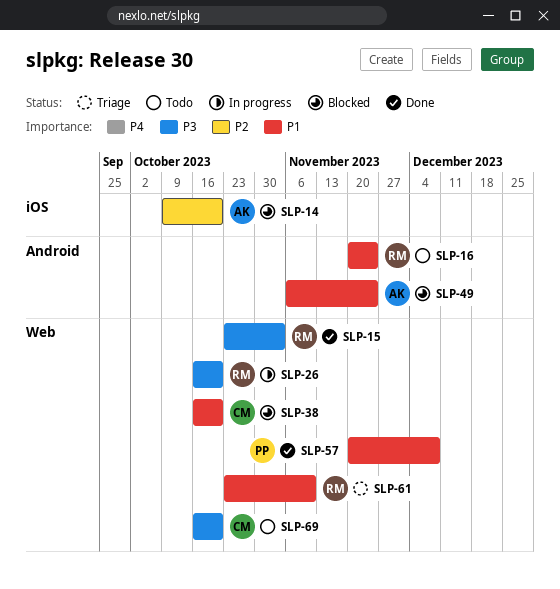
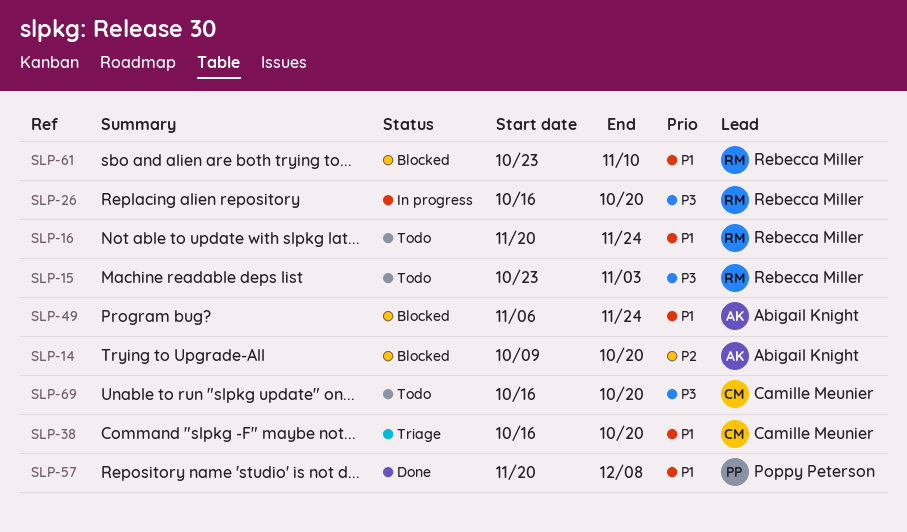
SLP-15, status: Done -> Todo
SLP-38, status: Blocked -> Triage
SLP-61, status: Triage -> Blocked

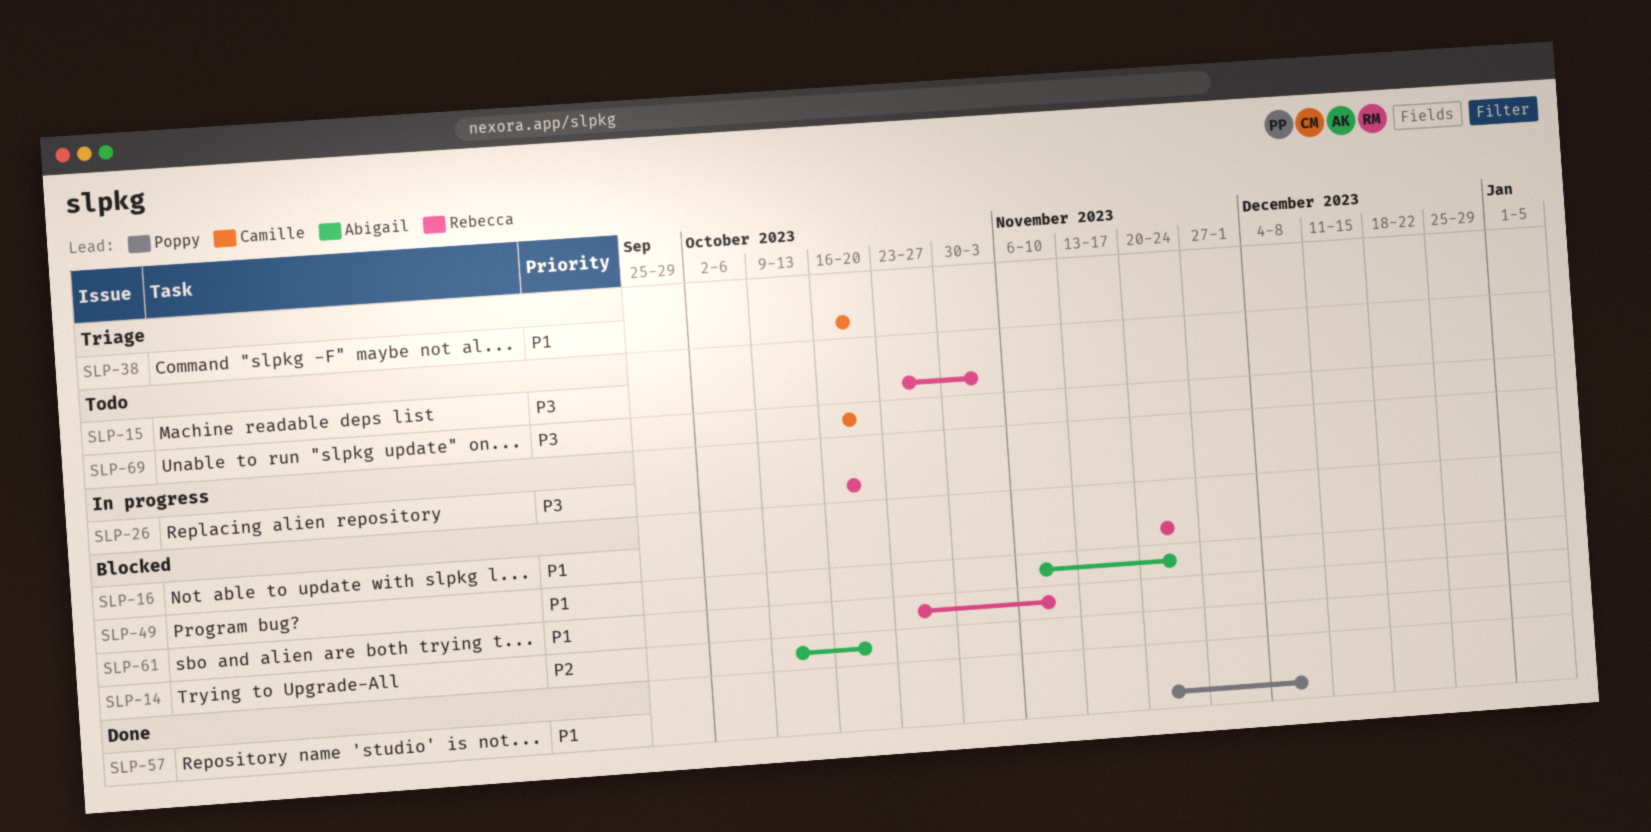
SLP-16, status: Todo -> Blocked

